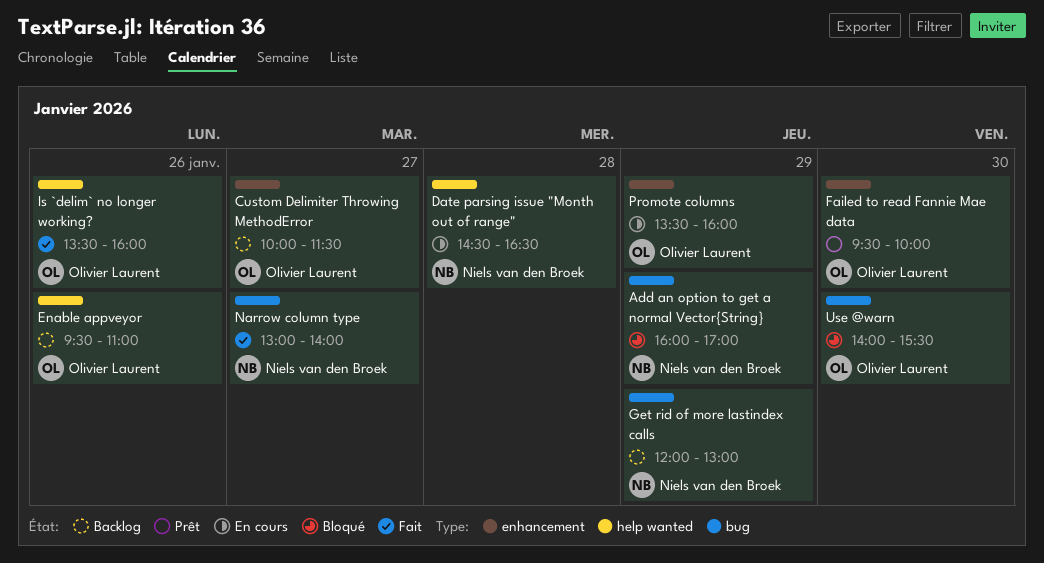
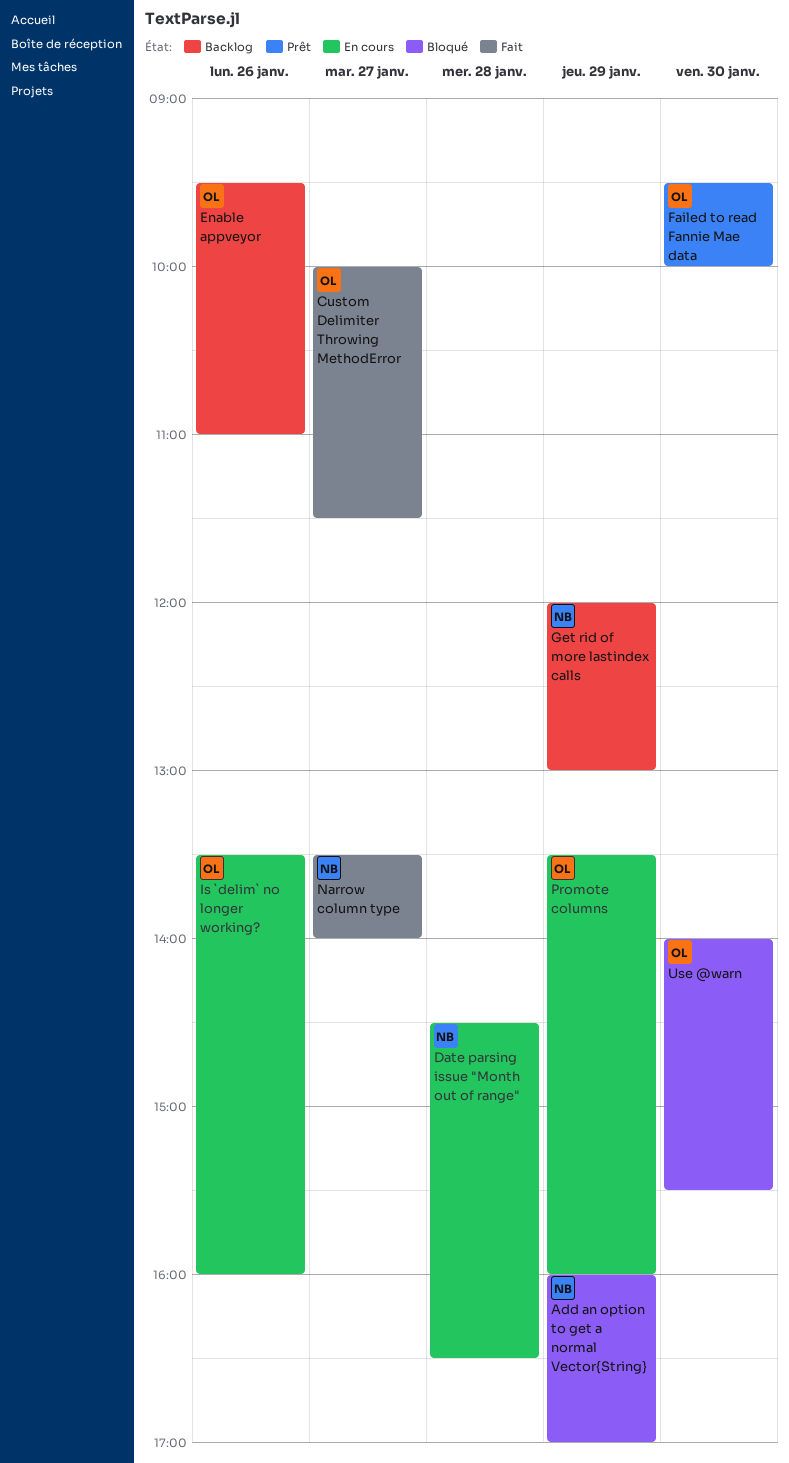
Custom Delimiter Throwing MethodError, status: Backlog -> Fait
Is `delim` no longer working?, status: Fait -> En cours
Narrow column type, begins: 13:00 -> 13:30

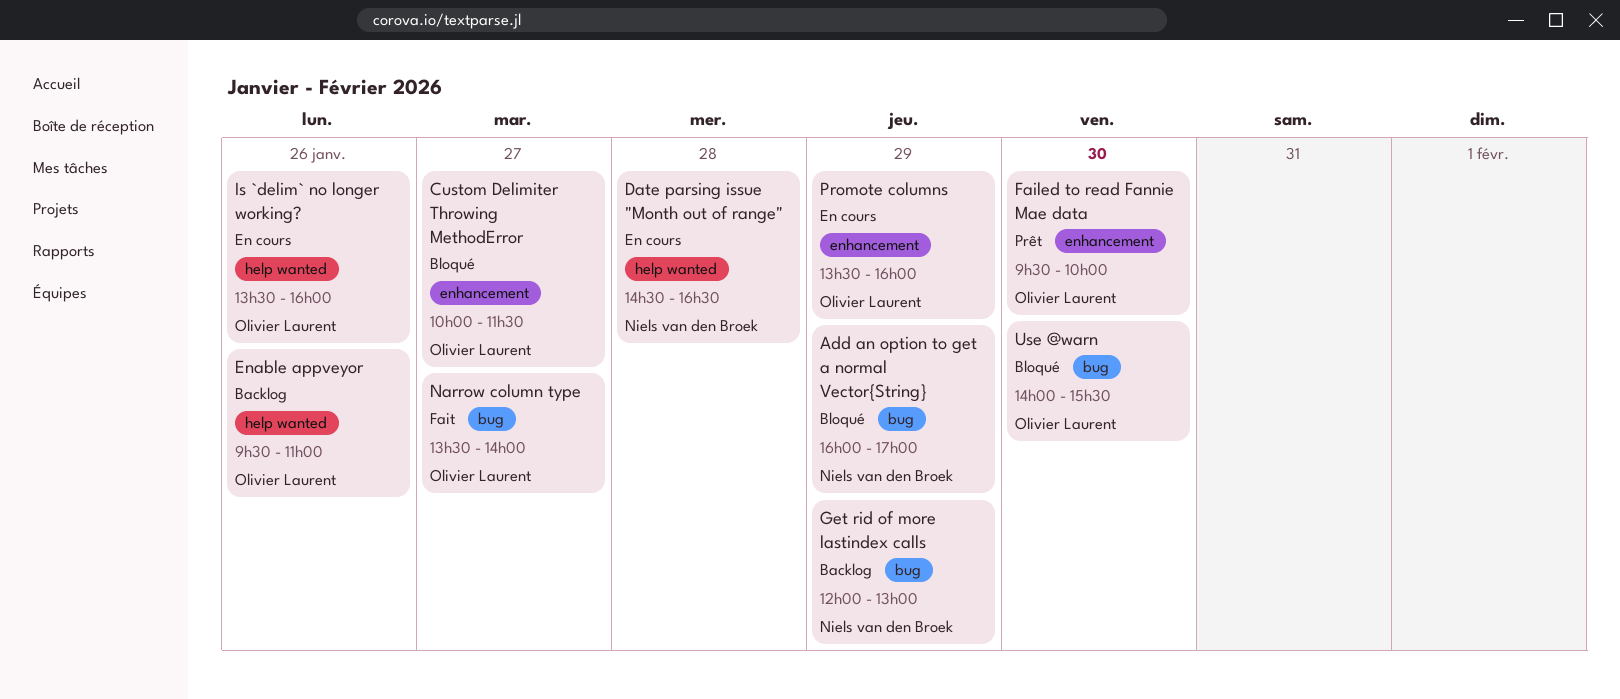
Custom Delimiter Throwing MethodError, status: Fait -> Bloqué
Narrow column type, owner: Niels van den Broek -> Olivier Laurent

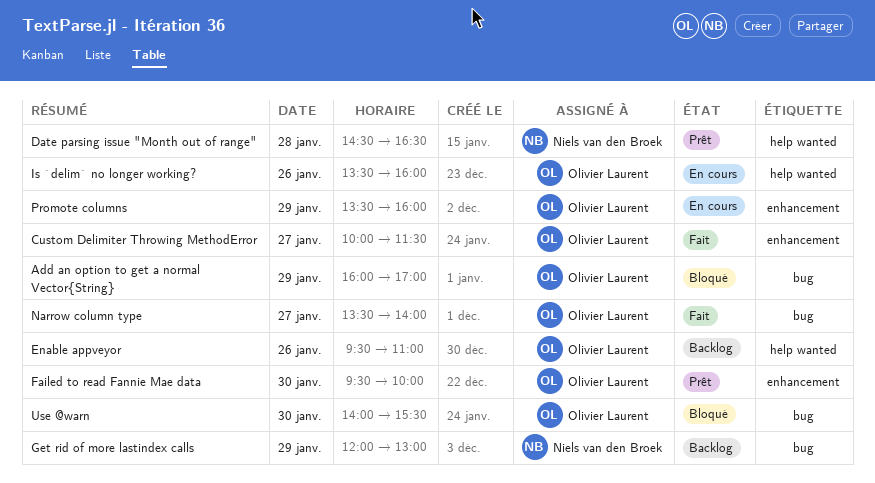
Add an option to get a normal Vector{String}, owner: Niels van den Broek -> Olivier Laurent
Custom Delimiter Throwing MethodError, status: Bloqué -> Fait
Date parsing issue "Month out of range", status: En cours -> Prêt

